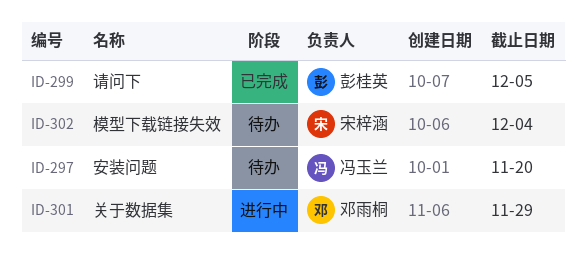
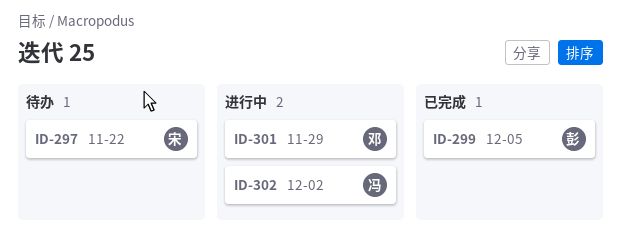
ID-297, owner: 冯玉兰 -> 宋梓涵
ID-297, due: Nov 20 -> Nov 22
ID-302, status: 待办 -> 进行中
ID-302, owner: 宋梓涵 -> 冯玉兰
ID-302, due: Dec 4 -> Dec 2

